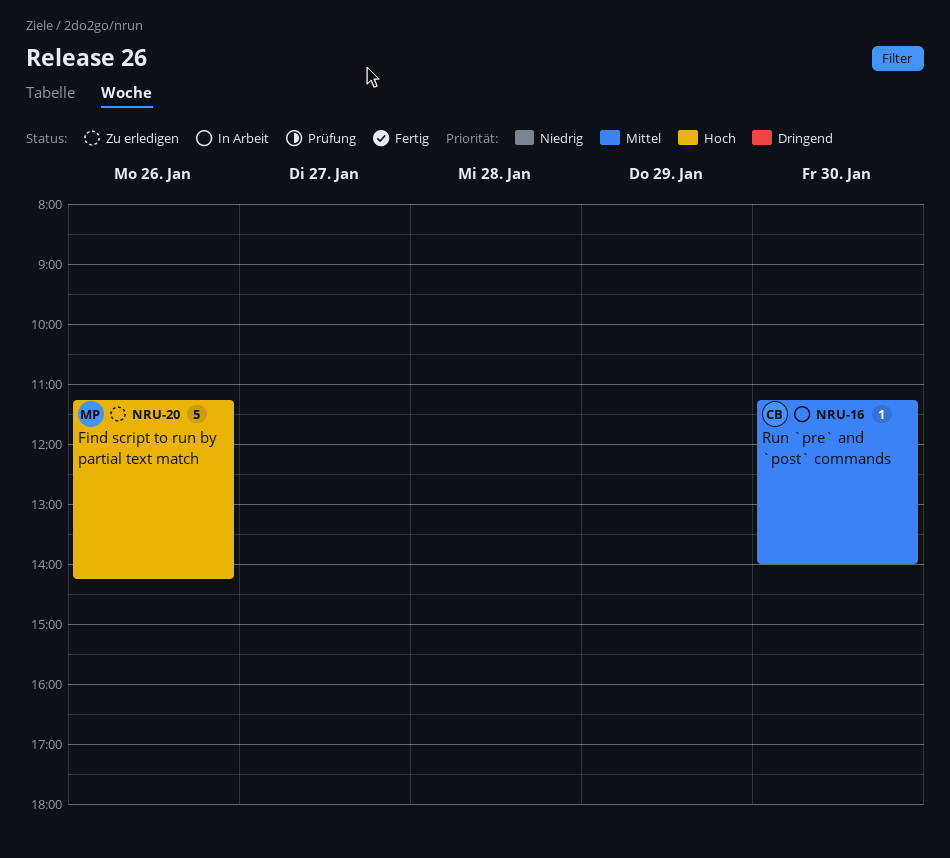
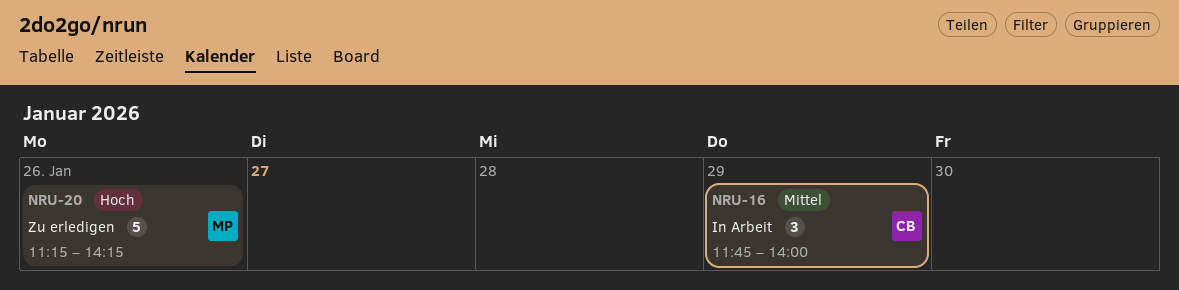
NRU-16, estimate: 1 -> 3
NRU-16, day: Jan 30 -> Jan 29
NRU-16, begins: 11:15 -> 11:45

